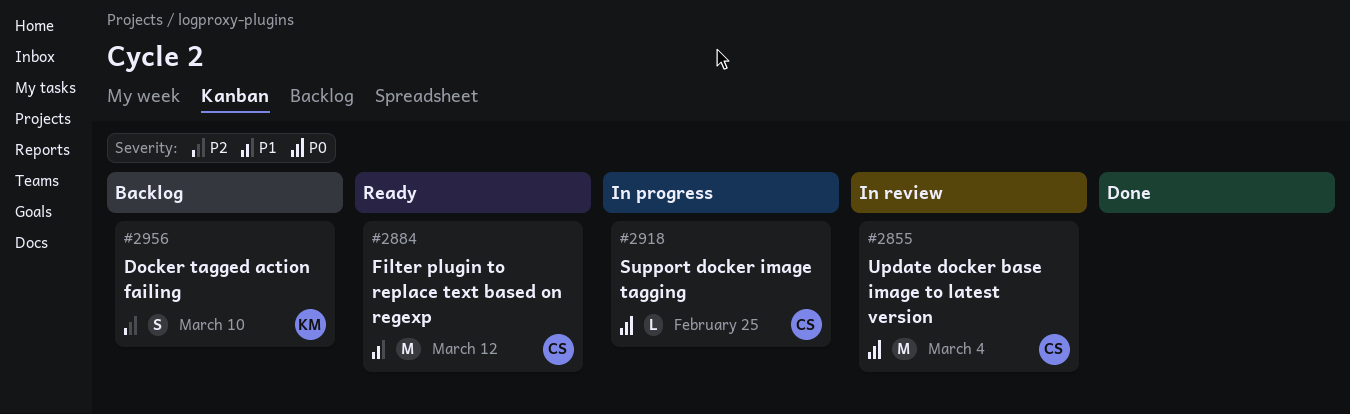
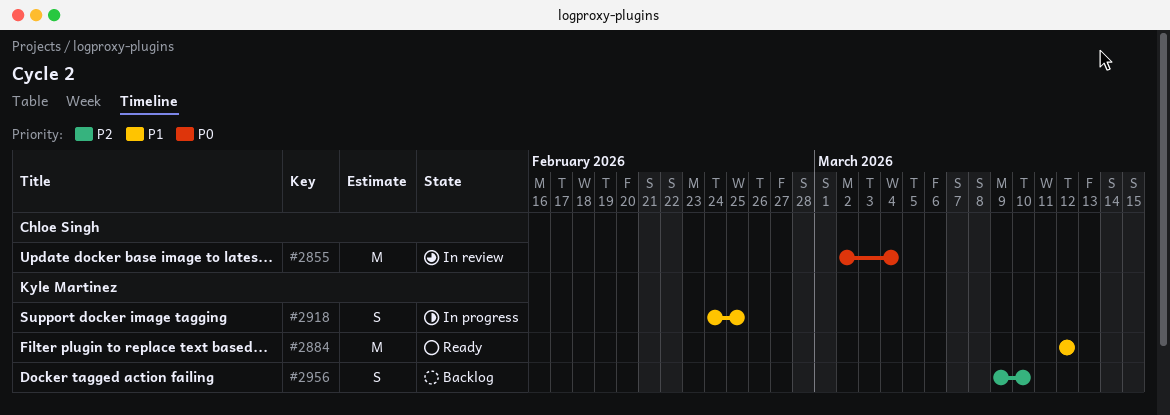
#2884, owner: Chloe Singh -> Kyle Martinez
#2918, owner: Chloe Singh -> Kyle Martinez
#2918, priority: P0 -> P1
#2918, estimate: L -> S

